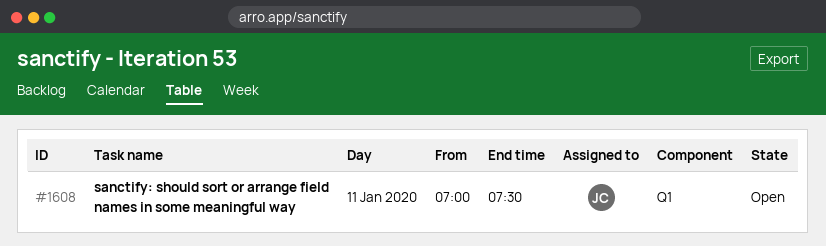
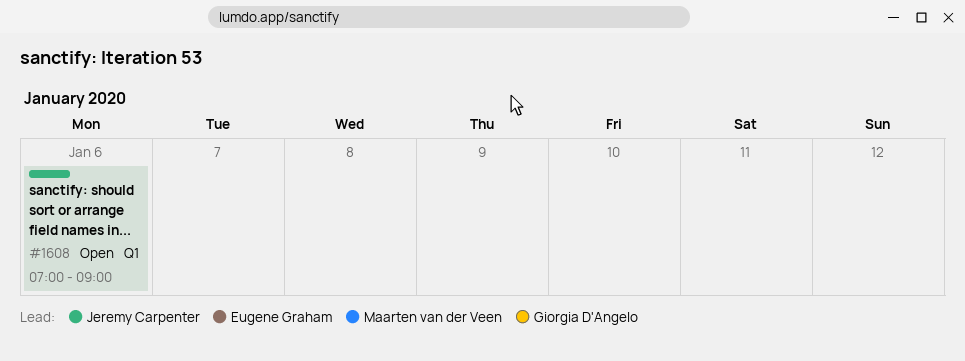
#1608, day: Jan 11 -> Jan 6
#1608, ends: 07:30 -> 09:00

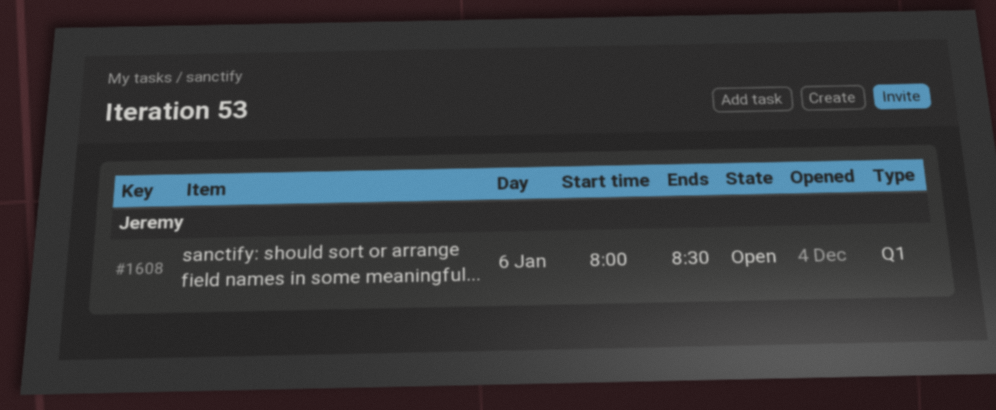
#1608, begins: 07:00 -> 08:00
#1608, ends: 09:00 -> 08:30

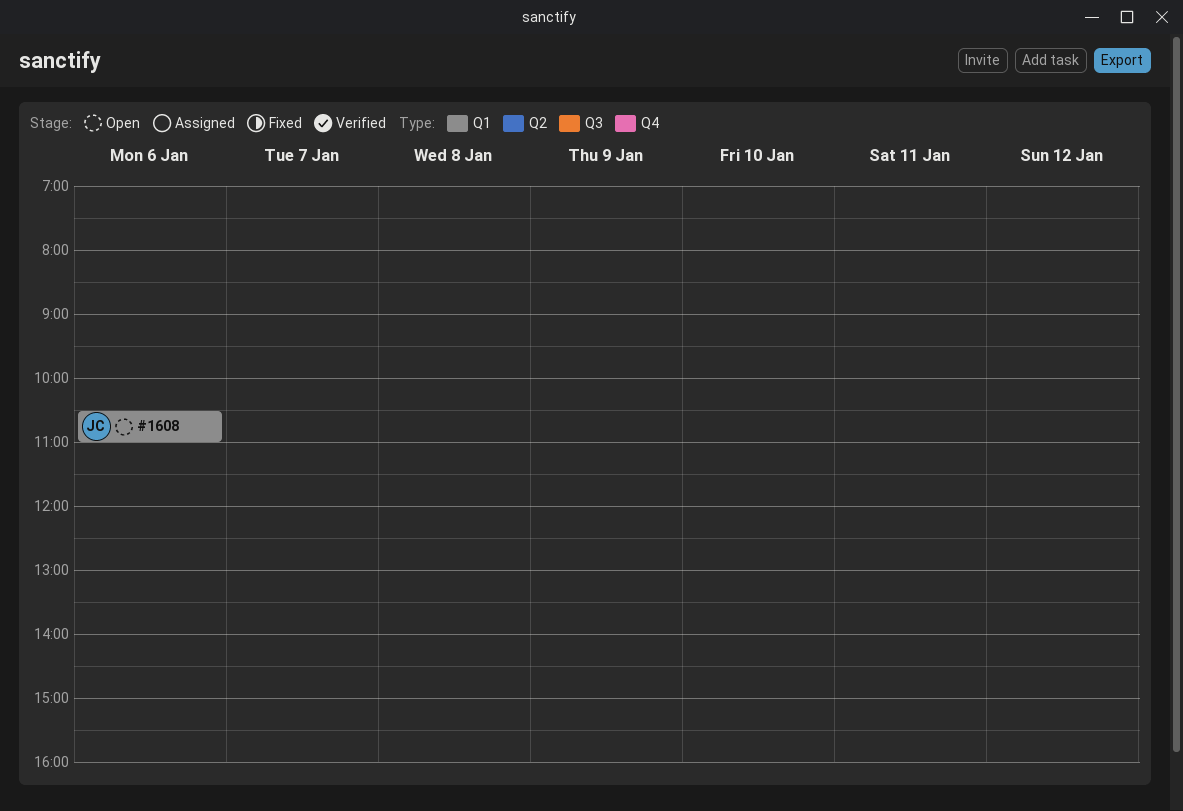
#1608, begins: 08:00 -> 10:30
#1608, ends: 08:30 -> 11:00

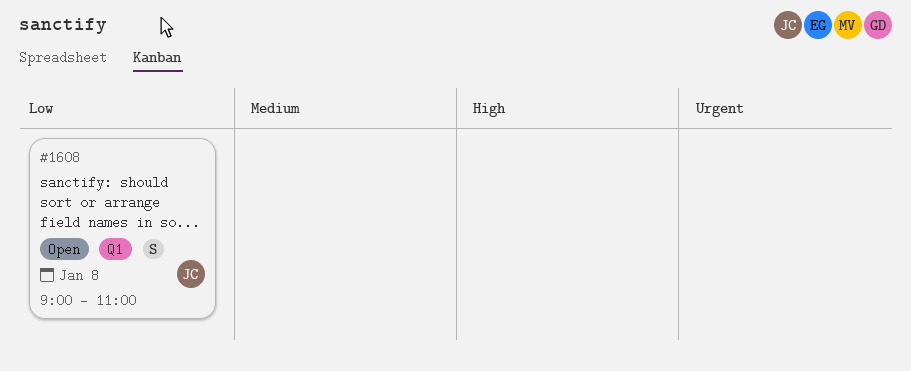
#1608, day: Jan 6 -> Jan 8
#1608, begins: 10:30 -> 09:00

